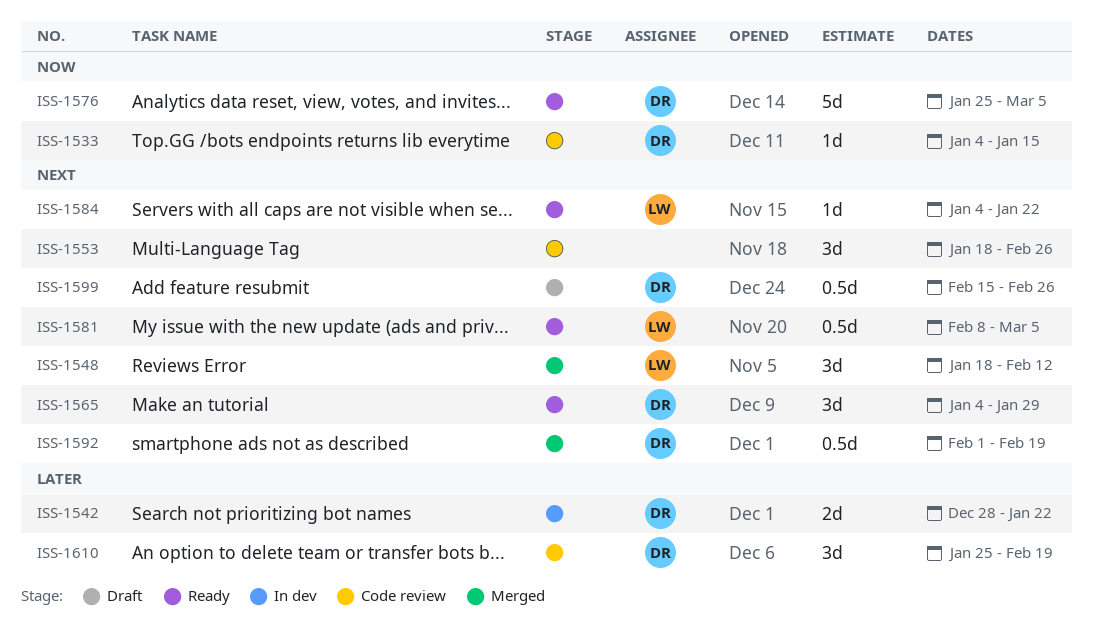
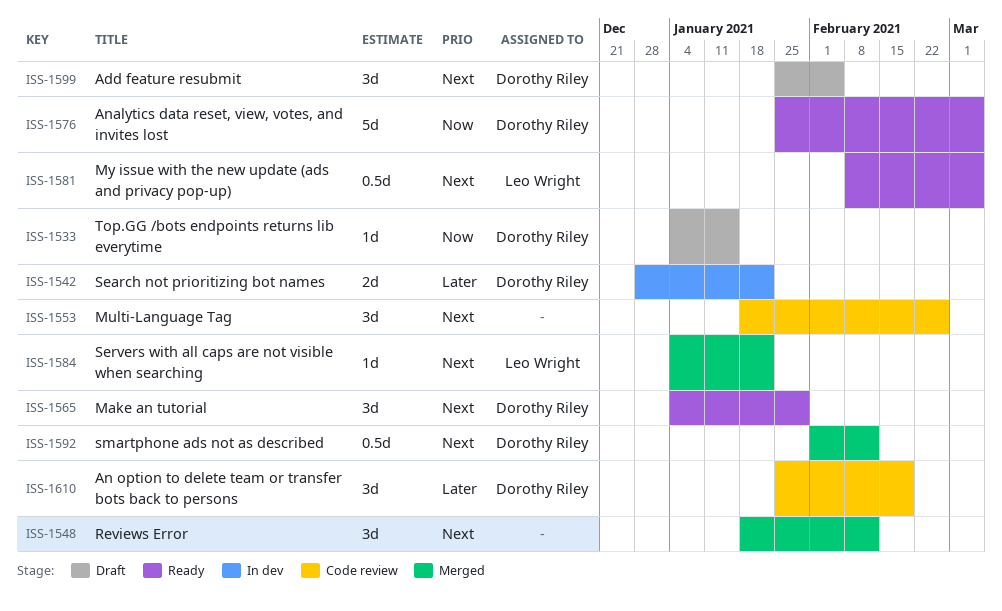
ISS-1533, status: Code review -> Draft
ISS-1548, owner: Leo Wright -> none
ISS-1584, status: Ready -> Merged
ISS-1592, due: Feb 19 -> Feb 12
ISS-1599, estimate: 0.5d -> 3d
ISS-1599, start: Feb 15 -> Jan 25
ISS-1599, due: Feb 26 -> Feb 5

